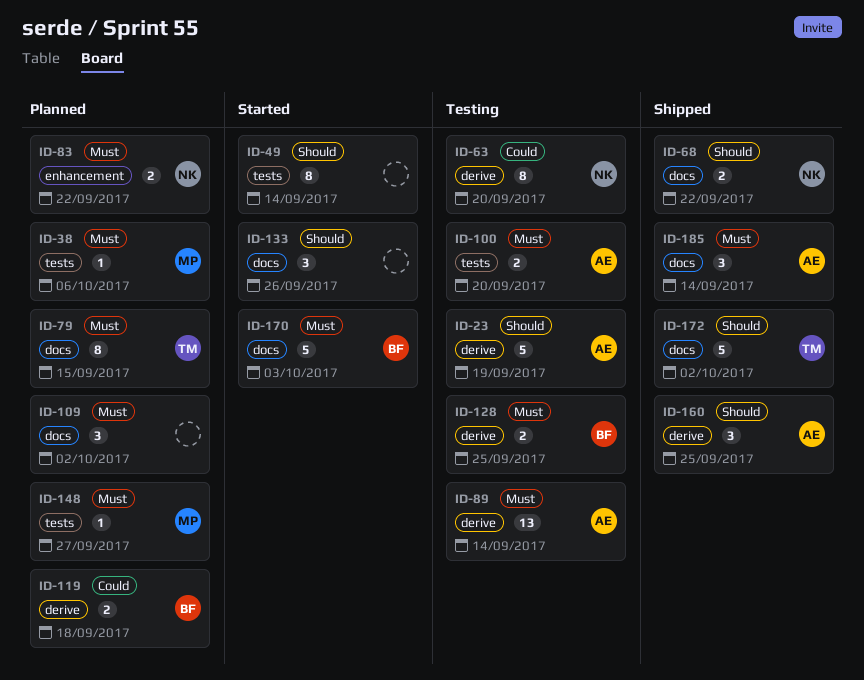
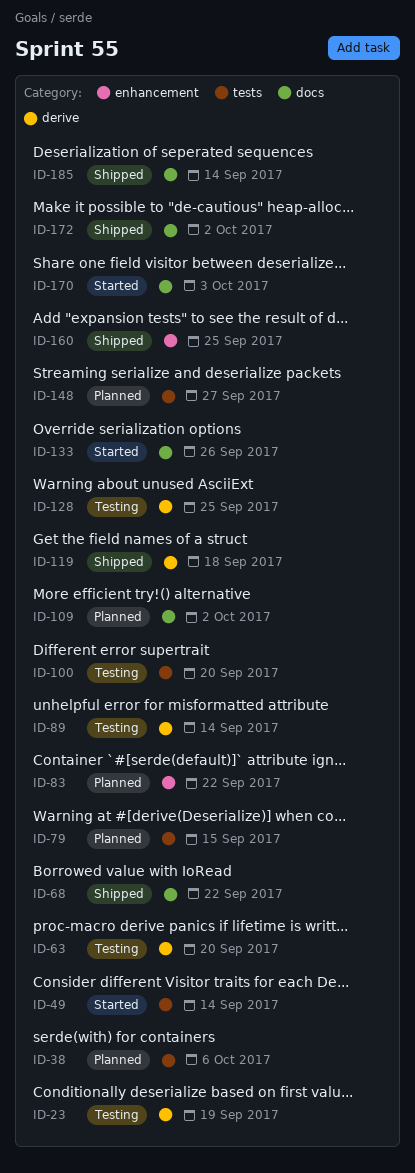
ID-79, label: docs -> tests
ID-119, status: Planned -> Shipped
ID-160, label: derive -> enhancement

